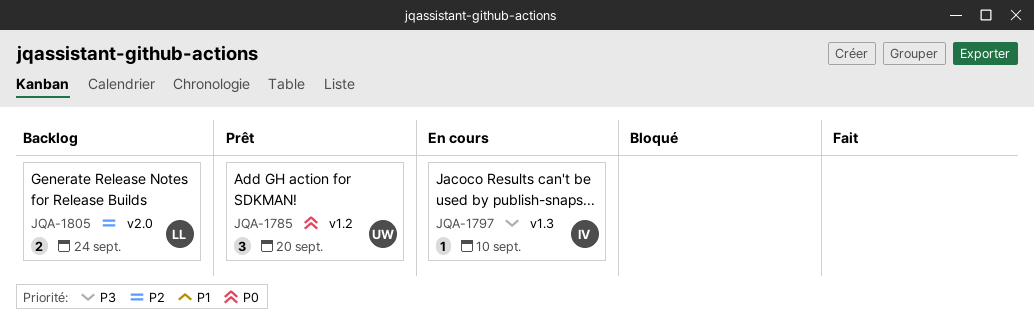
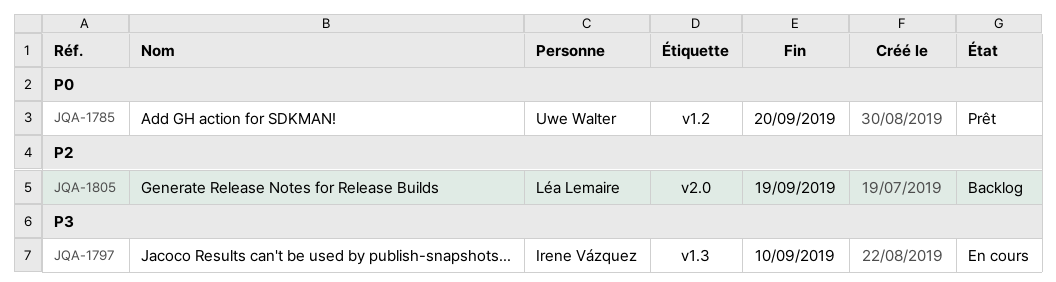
JQA-1805, due: Sep 24 -> Sep 19

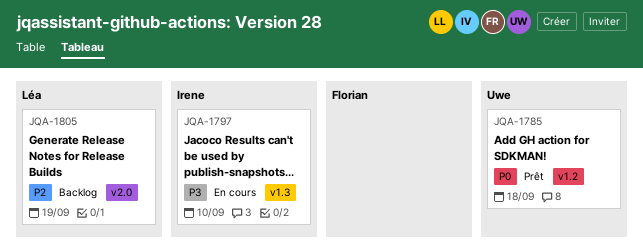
JQA-1785, due: Sep 20 -> Sep 18

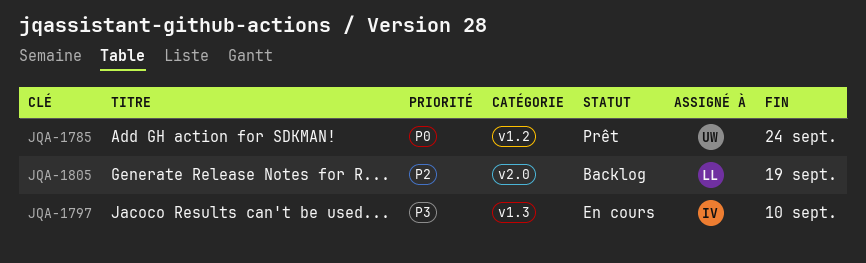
JQA-1785, due: Sep 18 -> Sep 24

